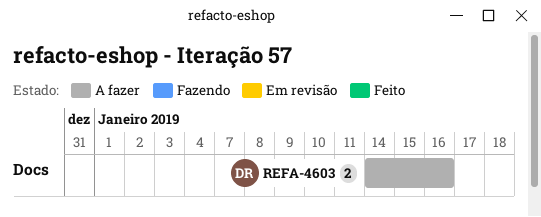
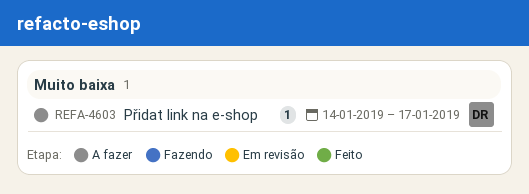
REFA-4603, estimate: 2 -> 1
REFA-4603, due: Jan 16 -> Jan 17

